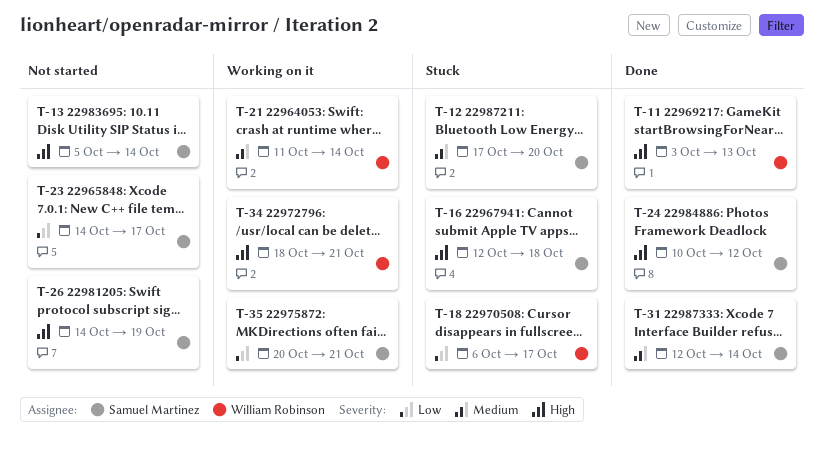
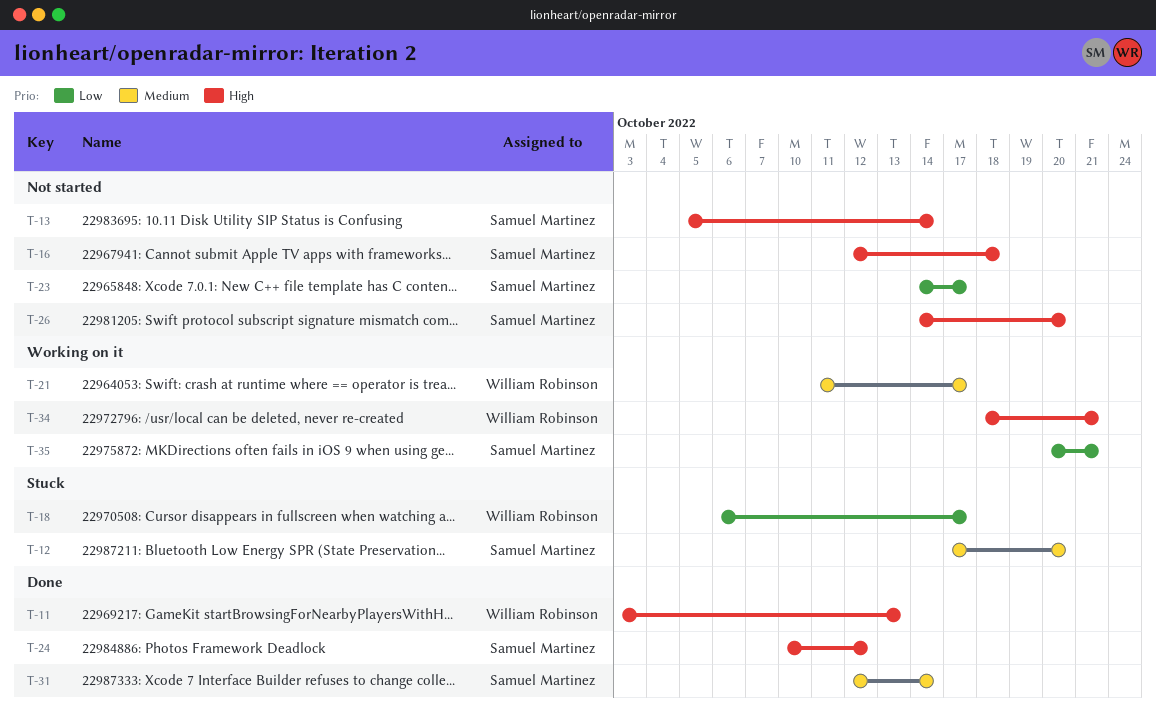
T-16, status: Stuck -> Not started
T-21, due: Oct 14 -> Oct 17
T-26, due: Oct 19 -> Oct 20

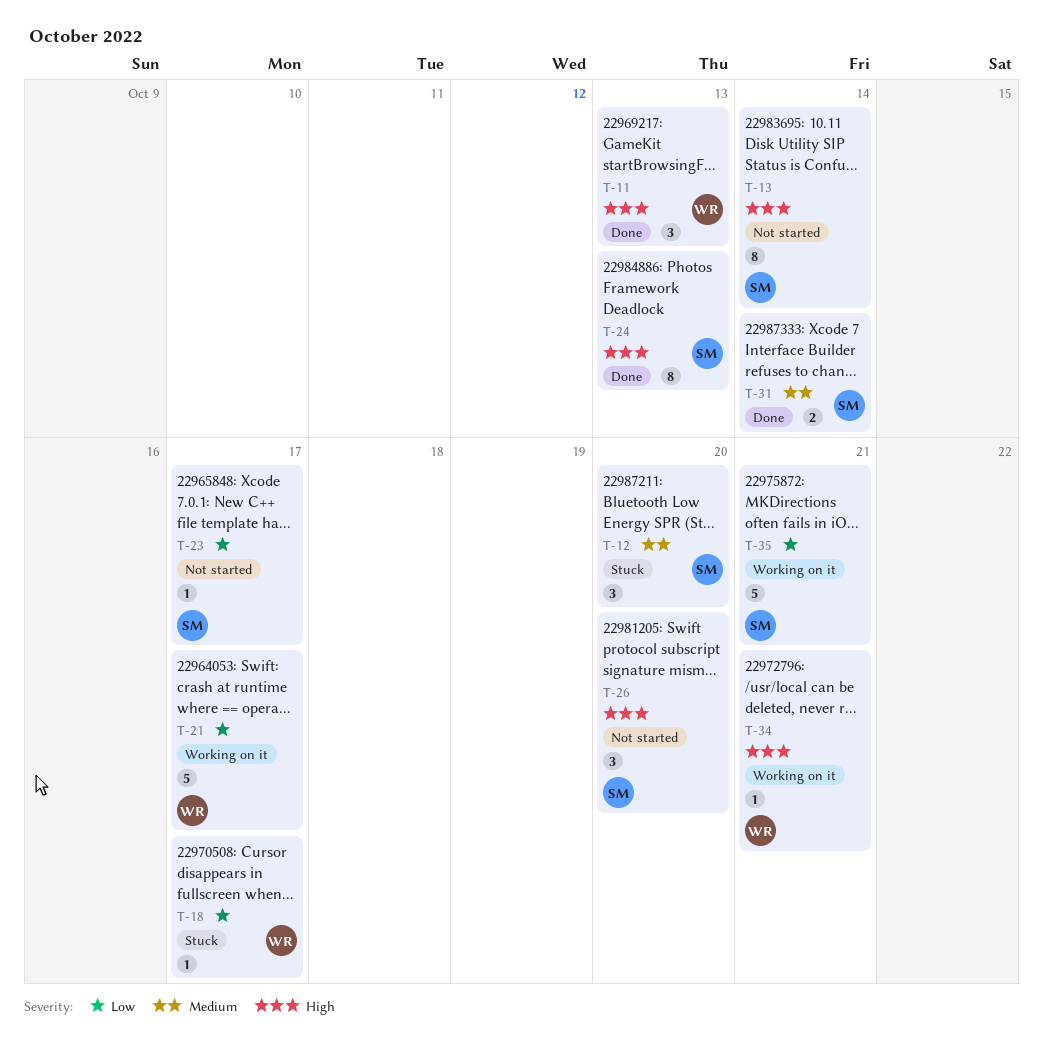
T-16: present -> none
T-21, priority: Medium -> Low
T-24, due: Oct 12 -> Oct 13

